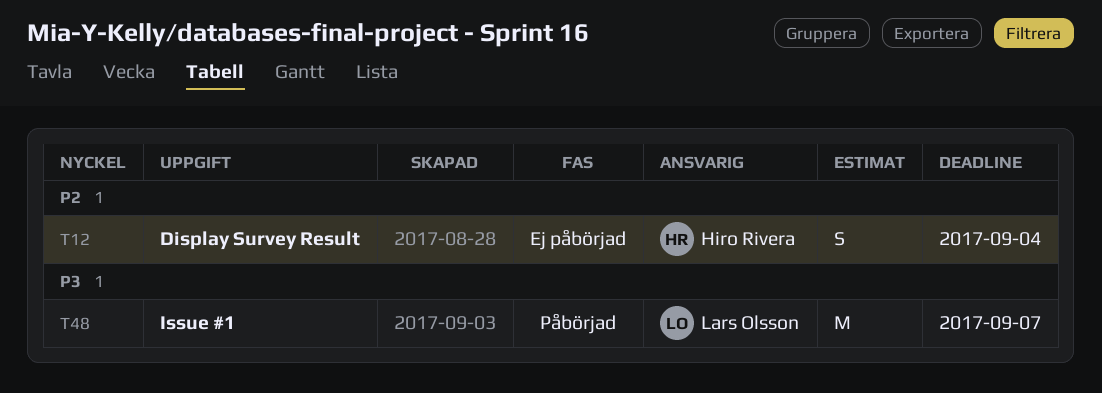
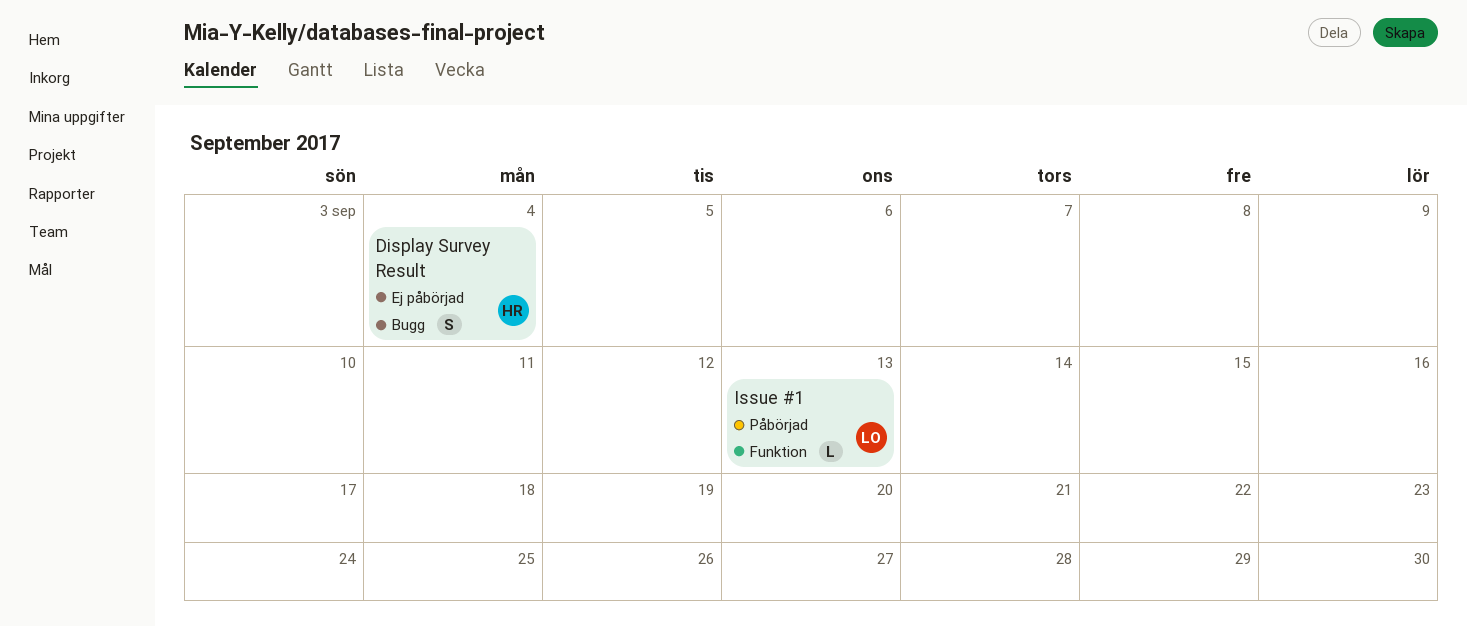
Issue #1, estimate: M -> L
Issue #1, due: Sep 7 -> Sep 13

